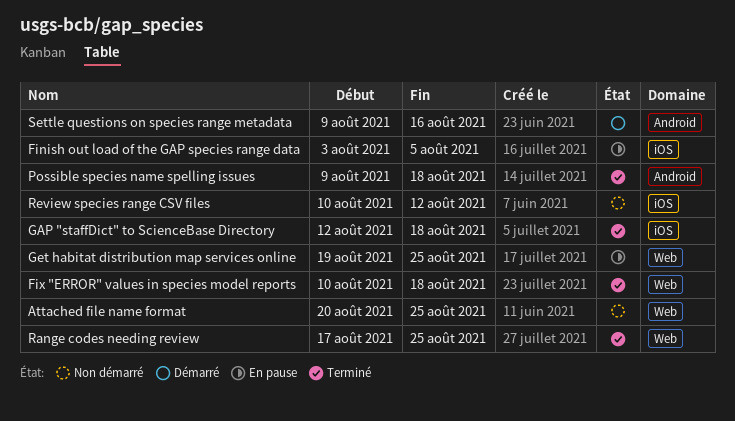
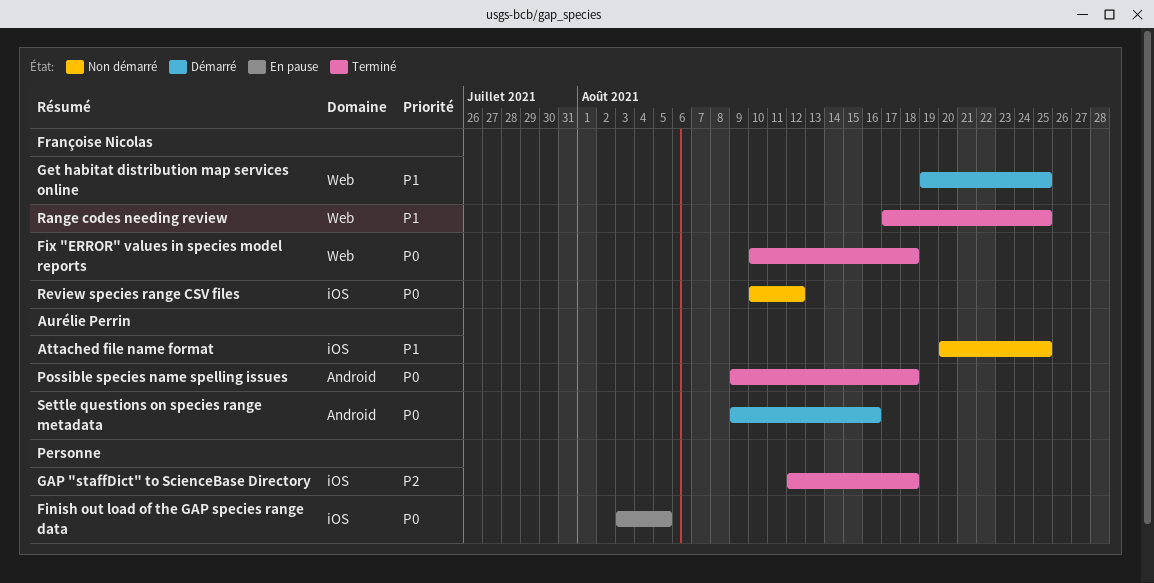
Attached file name format, label: Web -> iOS
Get habitat distribution map services online, status: En pause -> Démarré

